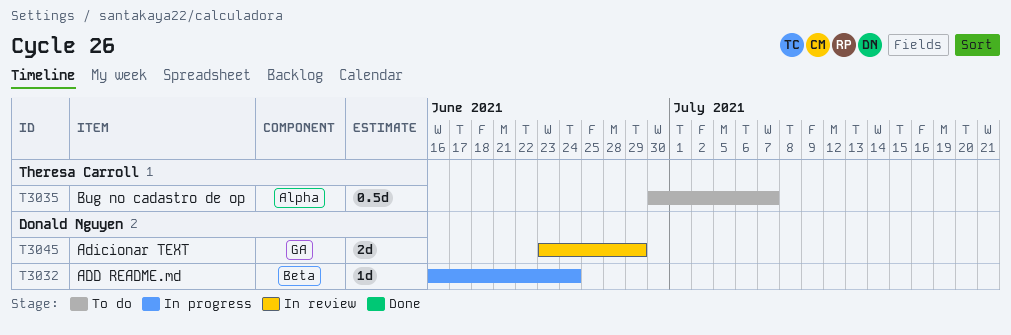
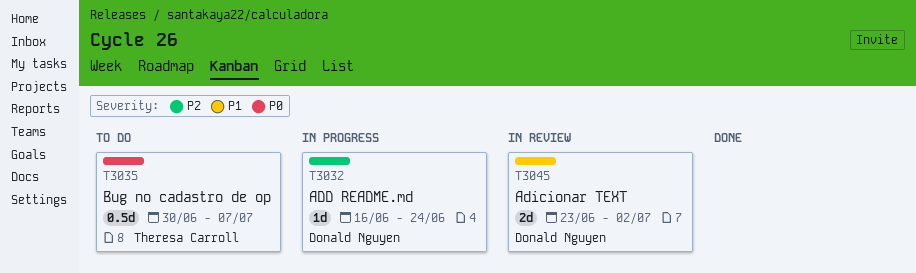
T3045, due: Jun 29 -> Jul 2

